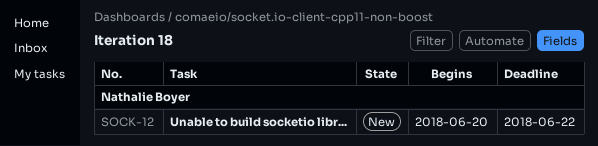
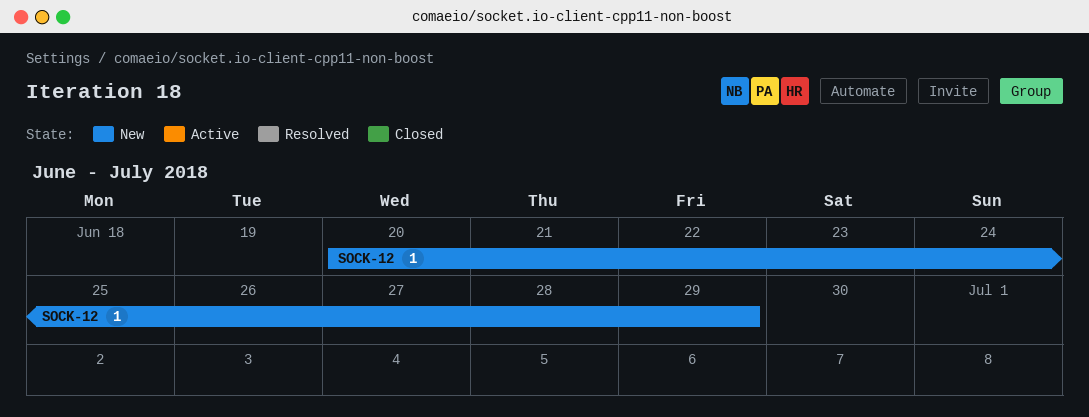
SOCK-12, due: Jun 22 -> Jun 29

